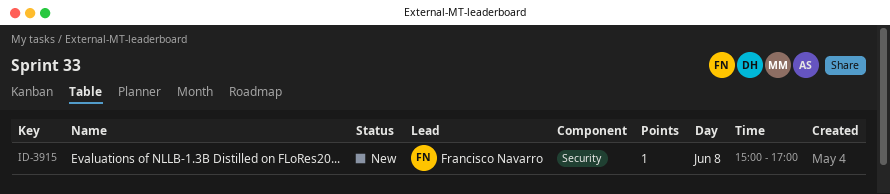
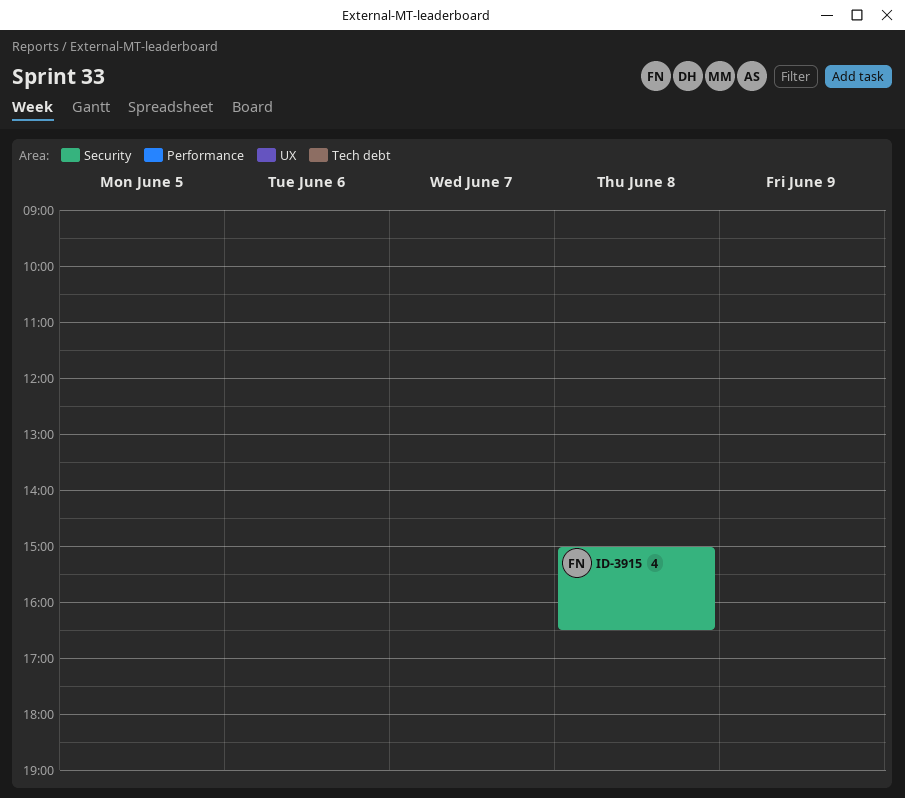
ID-3915, estimate: 1 -> 4
ID-3915, ends: 17:00 -> 16:30

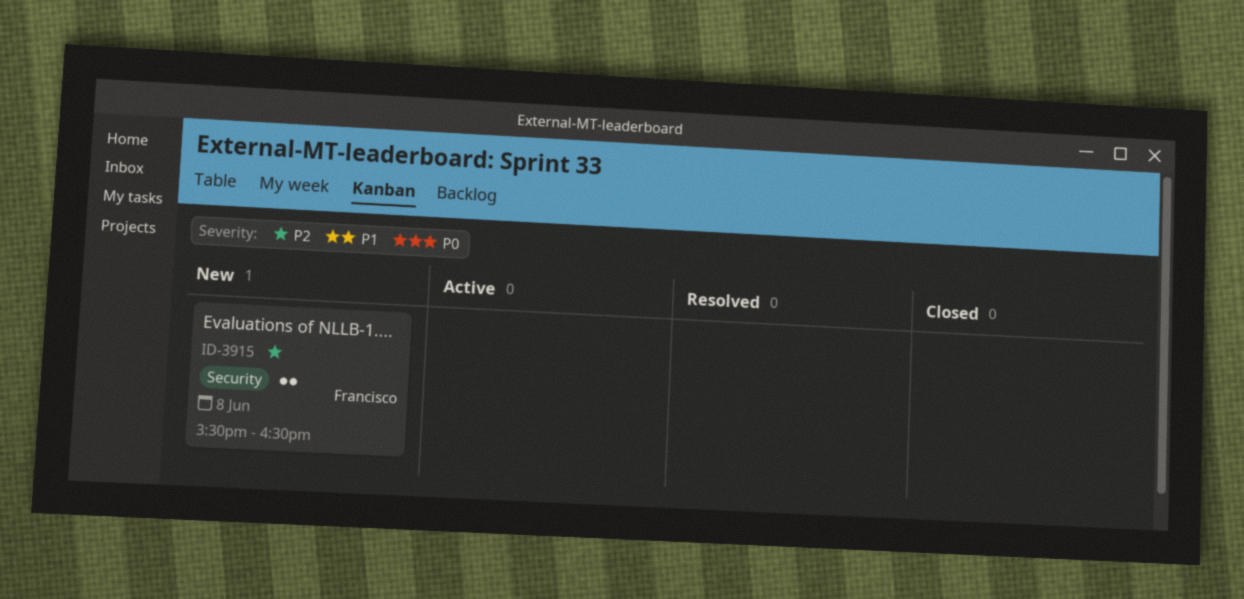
ID-3915, estimate: 4 -> 2
ID-3915, begins: 15:00 -> 15:30

